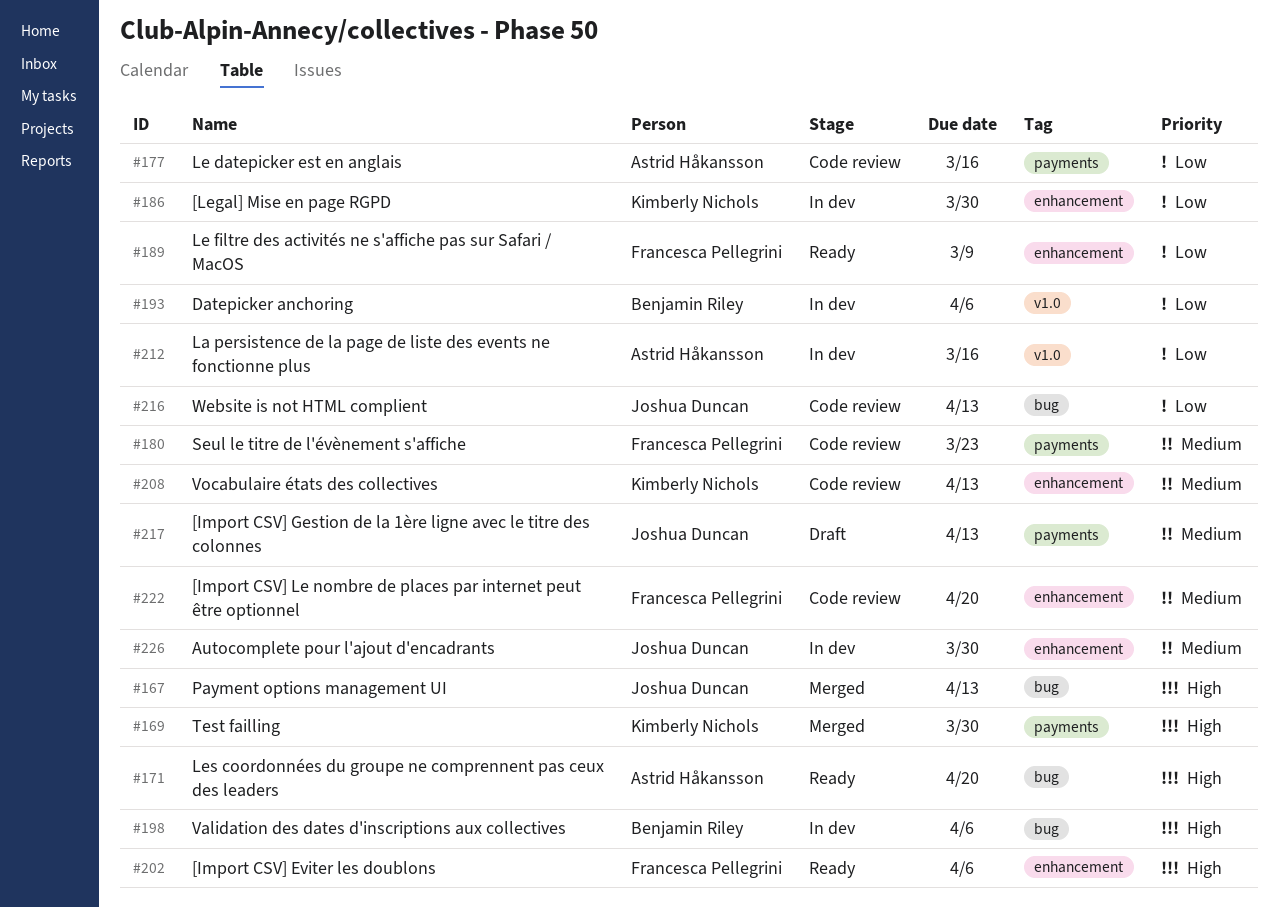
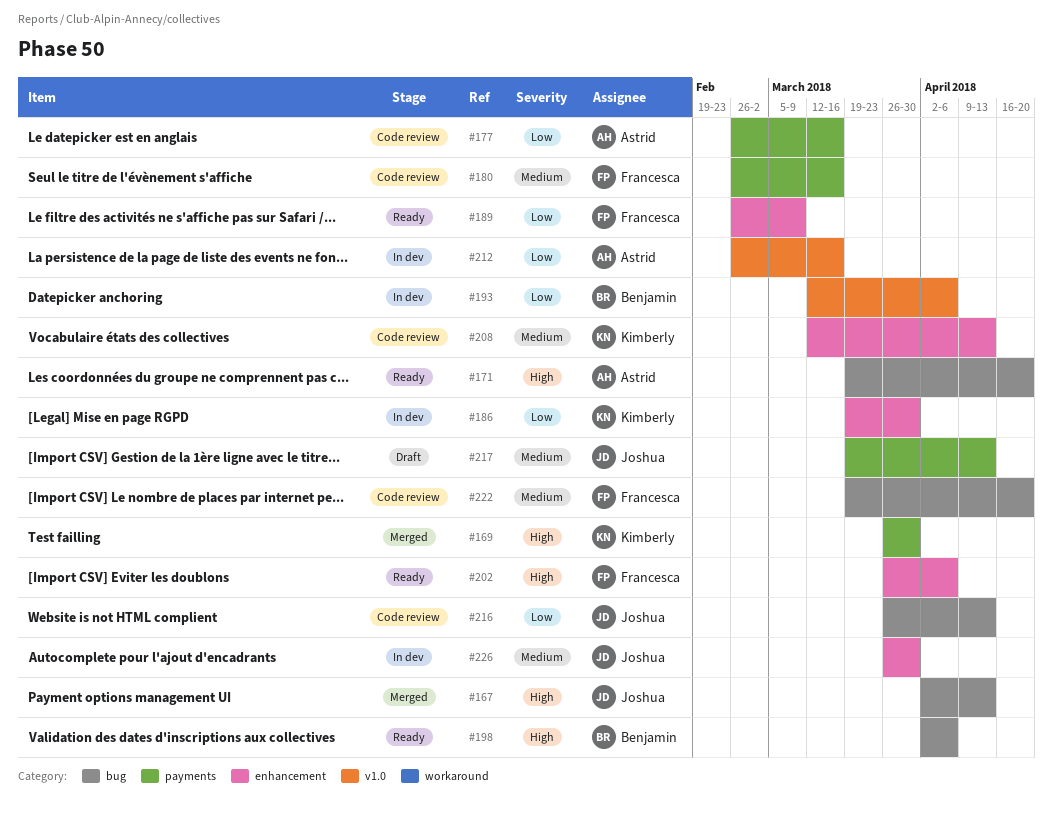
#180, due: Mar 23 -> Mar 16
#198, status: In dev -> Ready
#222, label: enhancement -> bug

